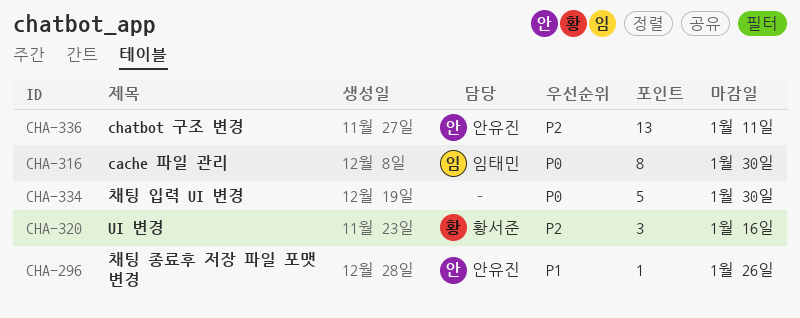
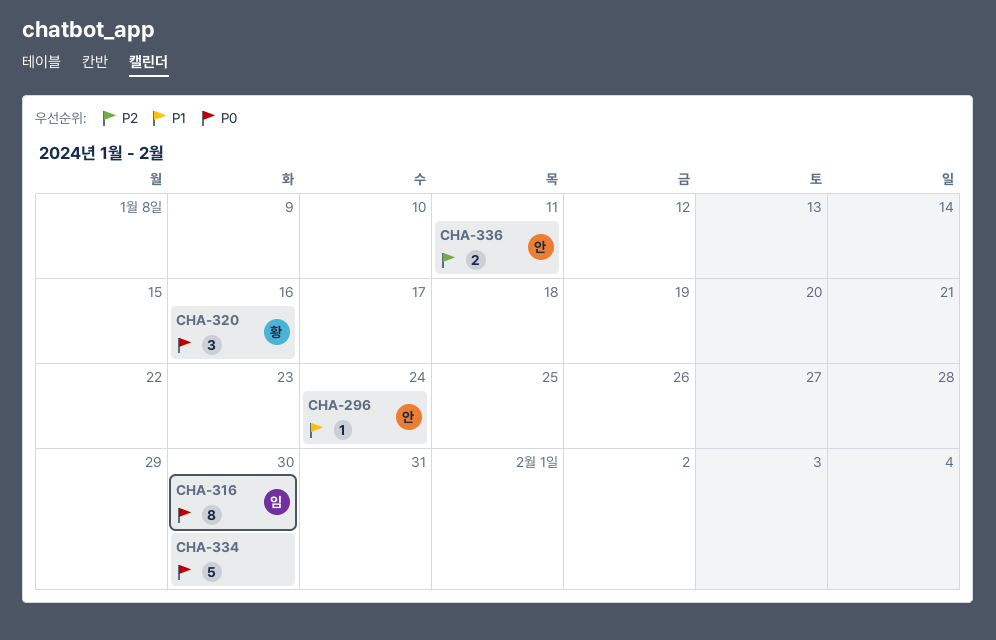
CHA-296, due: Jan 26 -> Jan 24
CHA-320, priority: P2 -> P0
CHA-336, estimate: 13 -> 2

